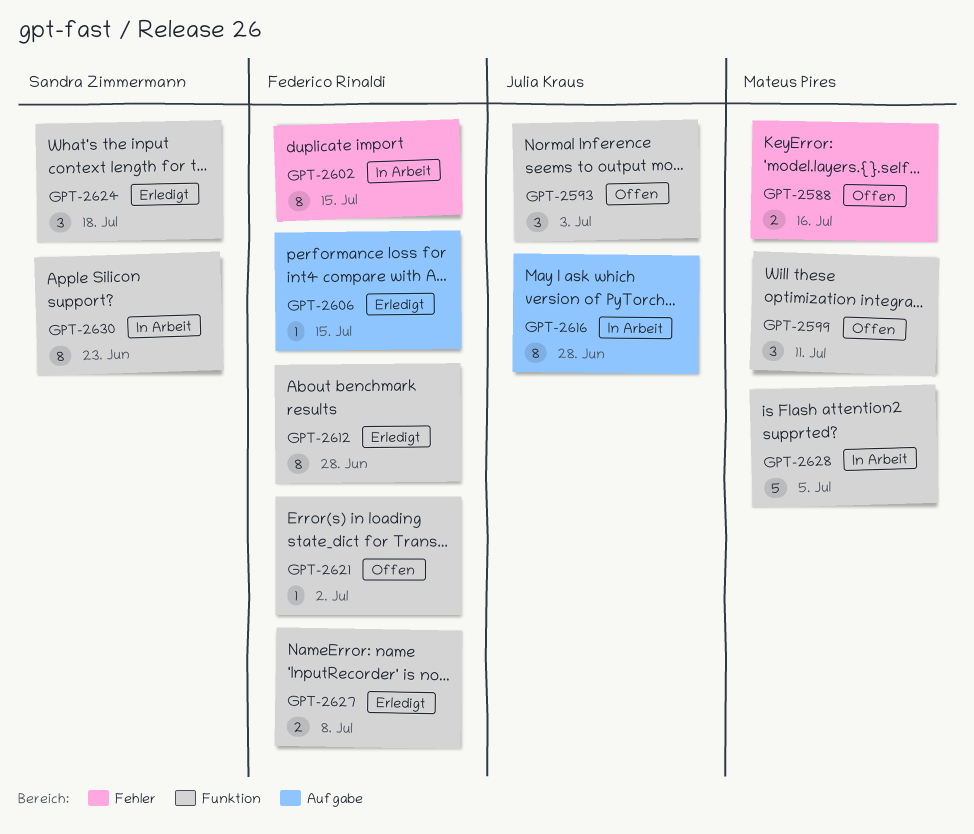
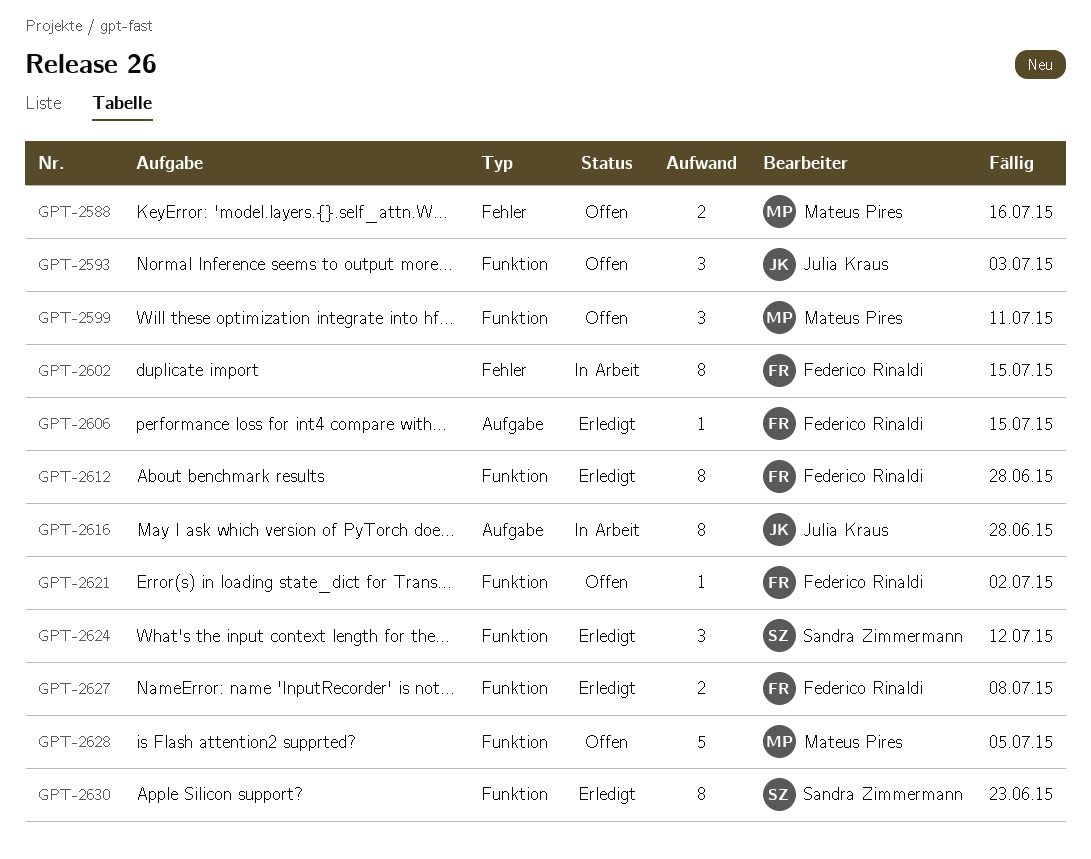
GPT-2624, due: Jul 18 -> Jul 12
GPT-2628, status: In Arbeit -> Offen
GPT-2630, status: In Arbeit -> Erledigt

